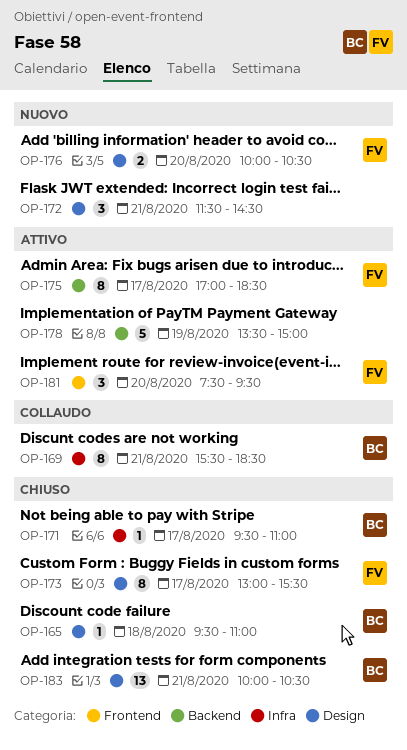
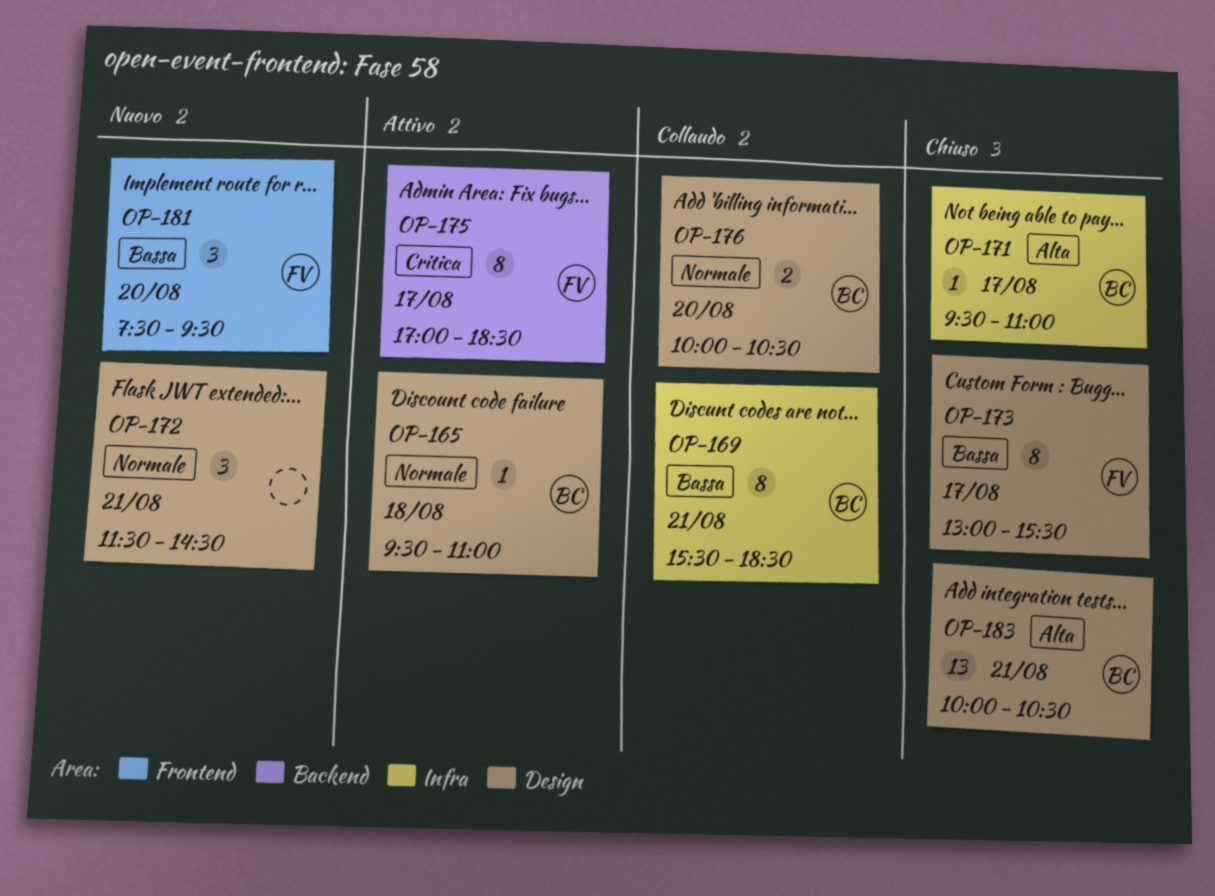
OP-165, status: Chiuso -> Attivo
OP-176, status: Nuovo -> Collaudo
OP-176, owner: FV -> BC
OP-178: present -> none
OP-181, status: Attivo -> Nuovo

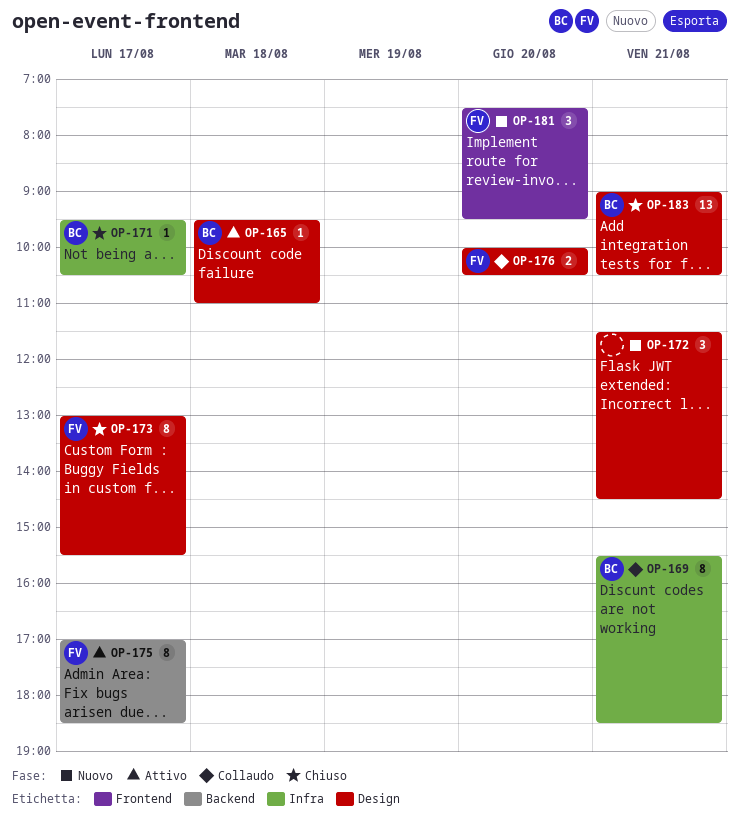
OP-171, ends: 11:00 -> 10:30
OP-176, owner: BC -> FV
OP-183, begins: 10:00 -> 09:00

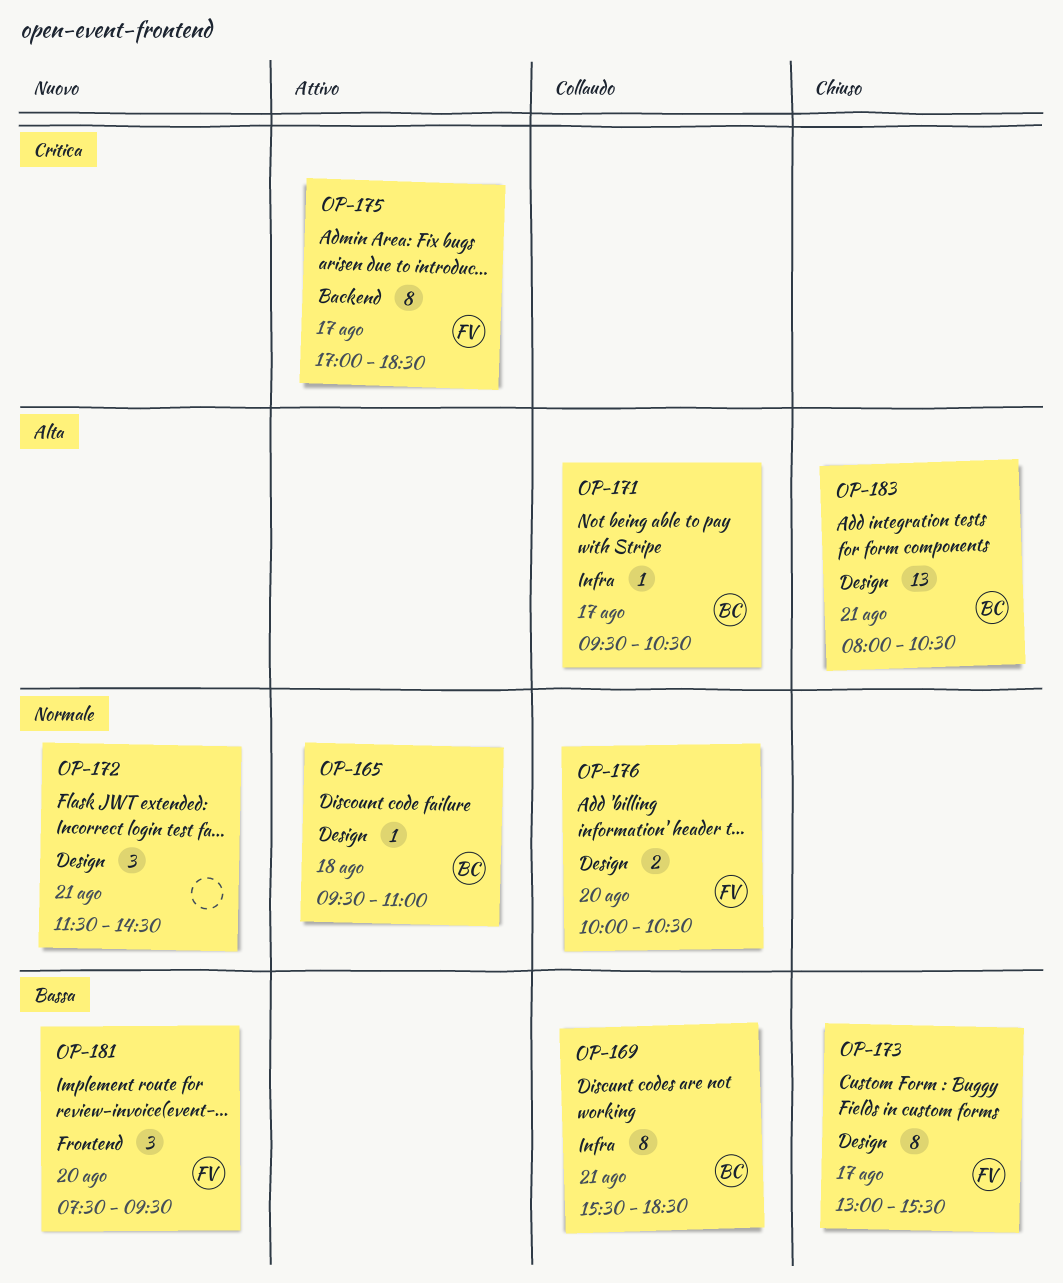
OP-171, status: Chiuso -> Collaudo
OP-183, begins: 09:00 -> 08:00

